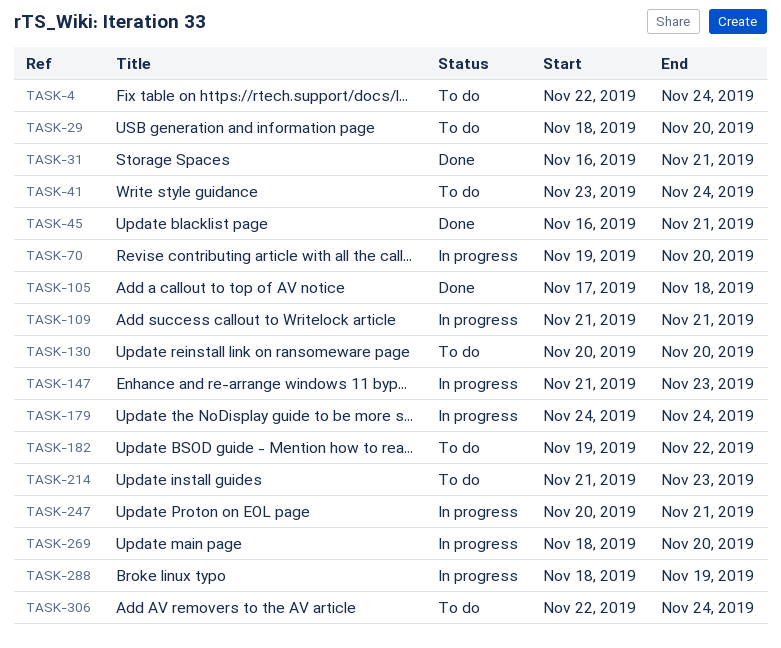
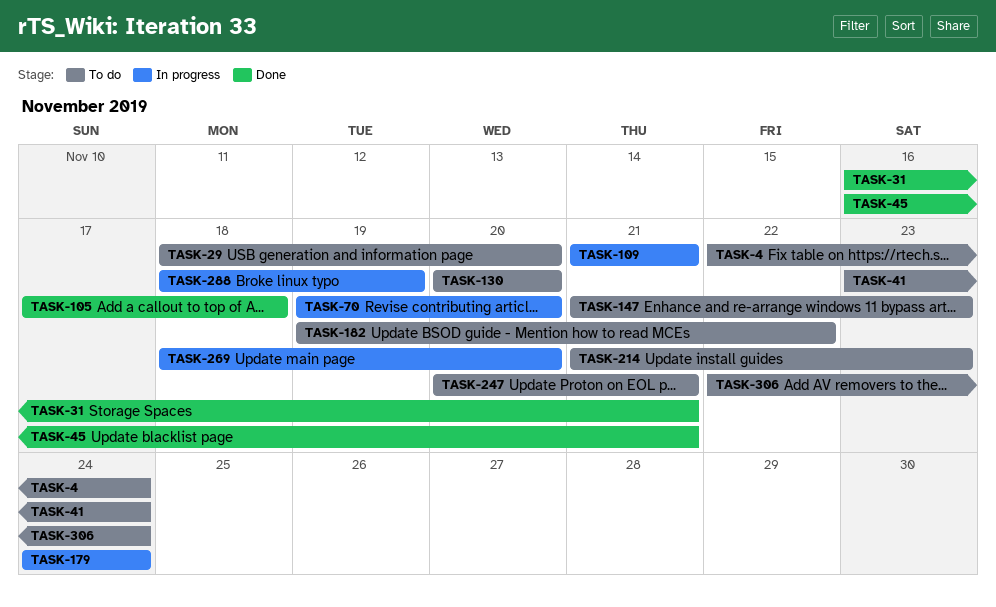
TASK-147, status: In progress -> To do
TASK-247, status: In progress -> To do

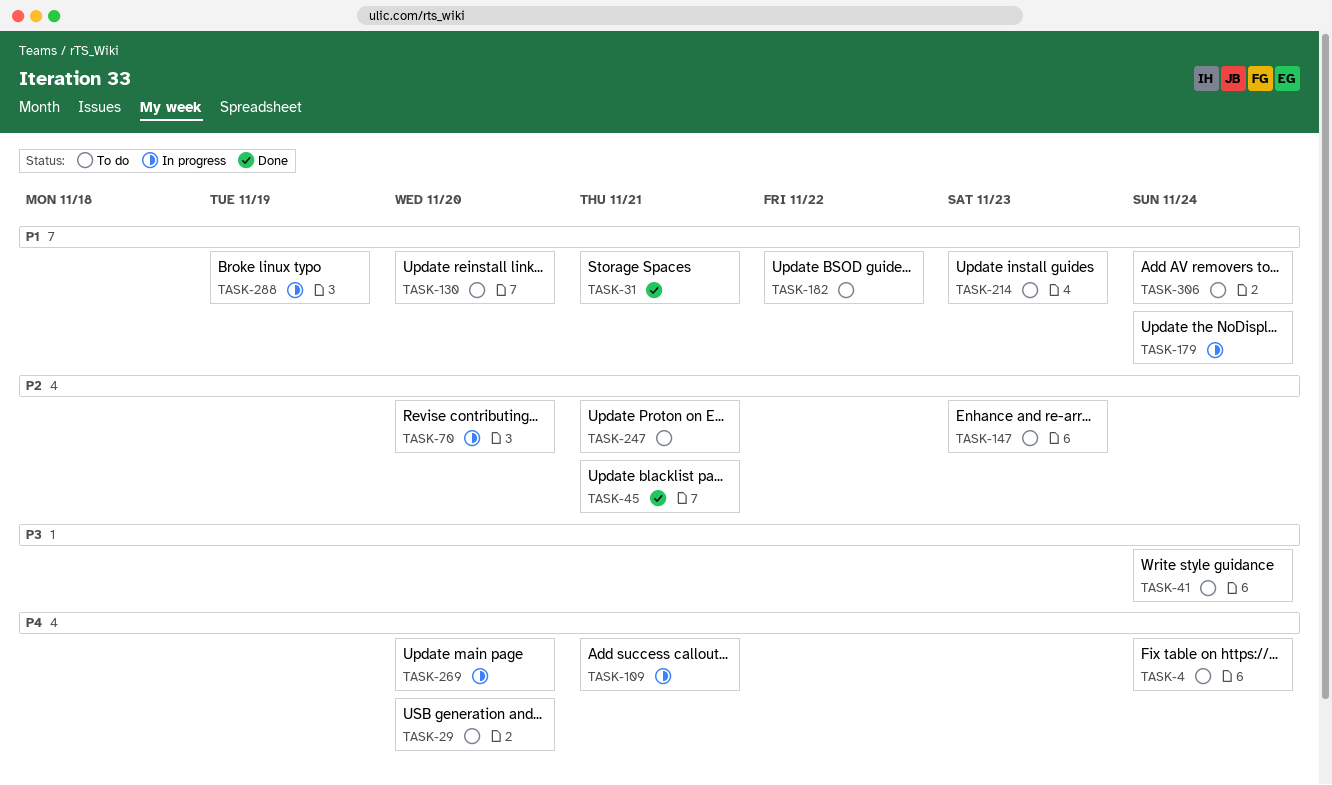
TASK-105: present -> none

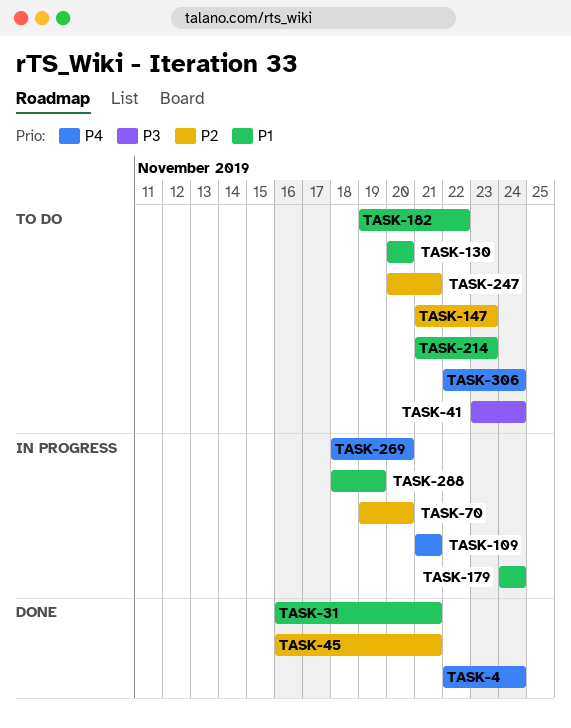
TASK-4, status: To do -> Done
TASK-29: present -> none
TASK-306, priority: P1 -> P4

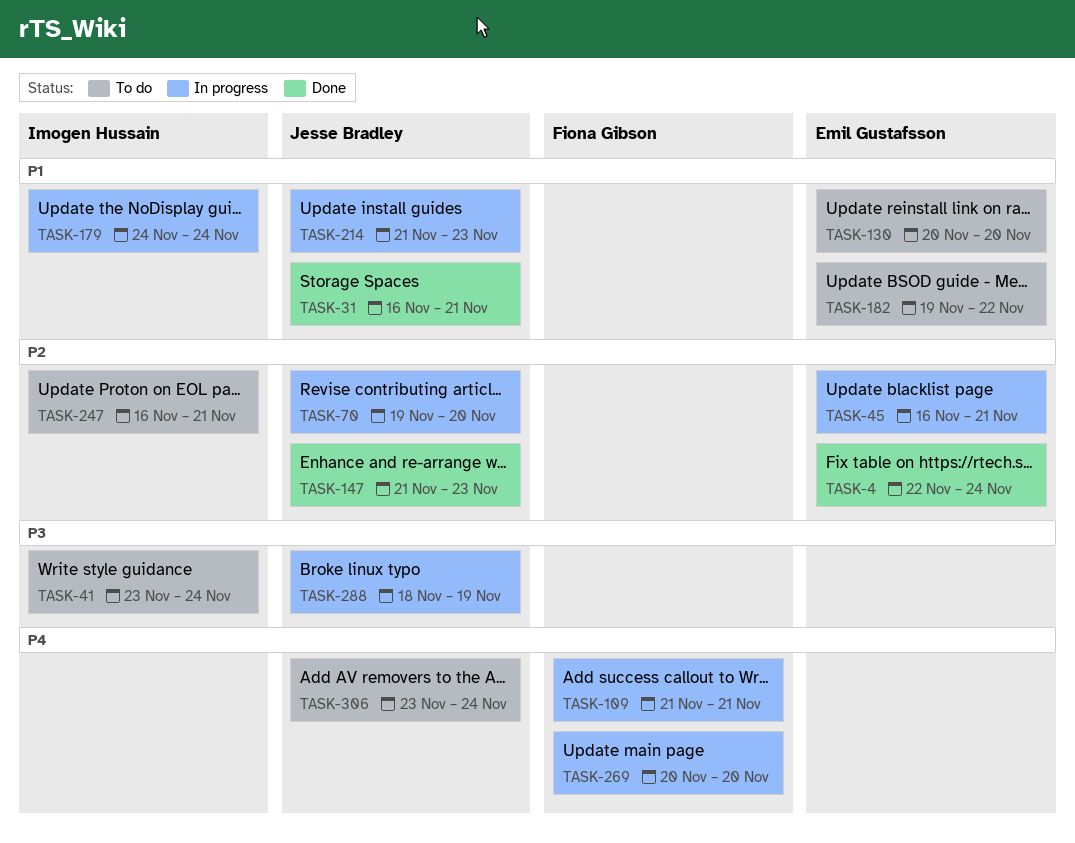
TASK-4, priority: P4 -> P2
TASK-45, status: Done -> In progress
TASK-147, status: To do -> Done
TASK-214, status: To do -> In progress
TASK-247, start: Nov 20 -> Nov 16
TASK-269, start: Nov 18 -> Nov 20
TASK-288, priority: P1 -> P3
TASK-306, start: Nov 22 -> Nov 23

